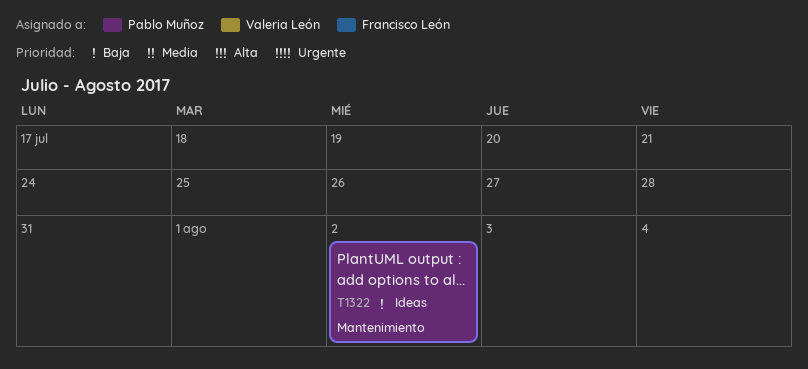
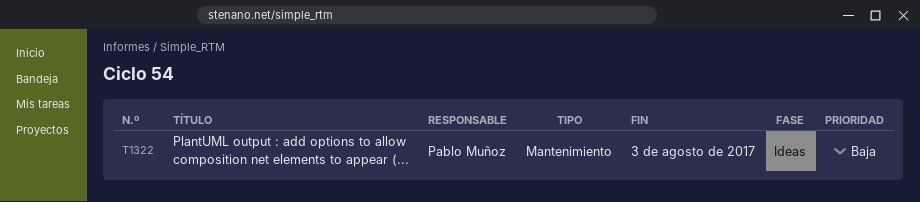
T1322, due: Aug 2 -> Aug 3

